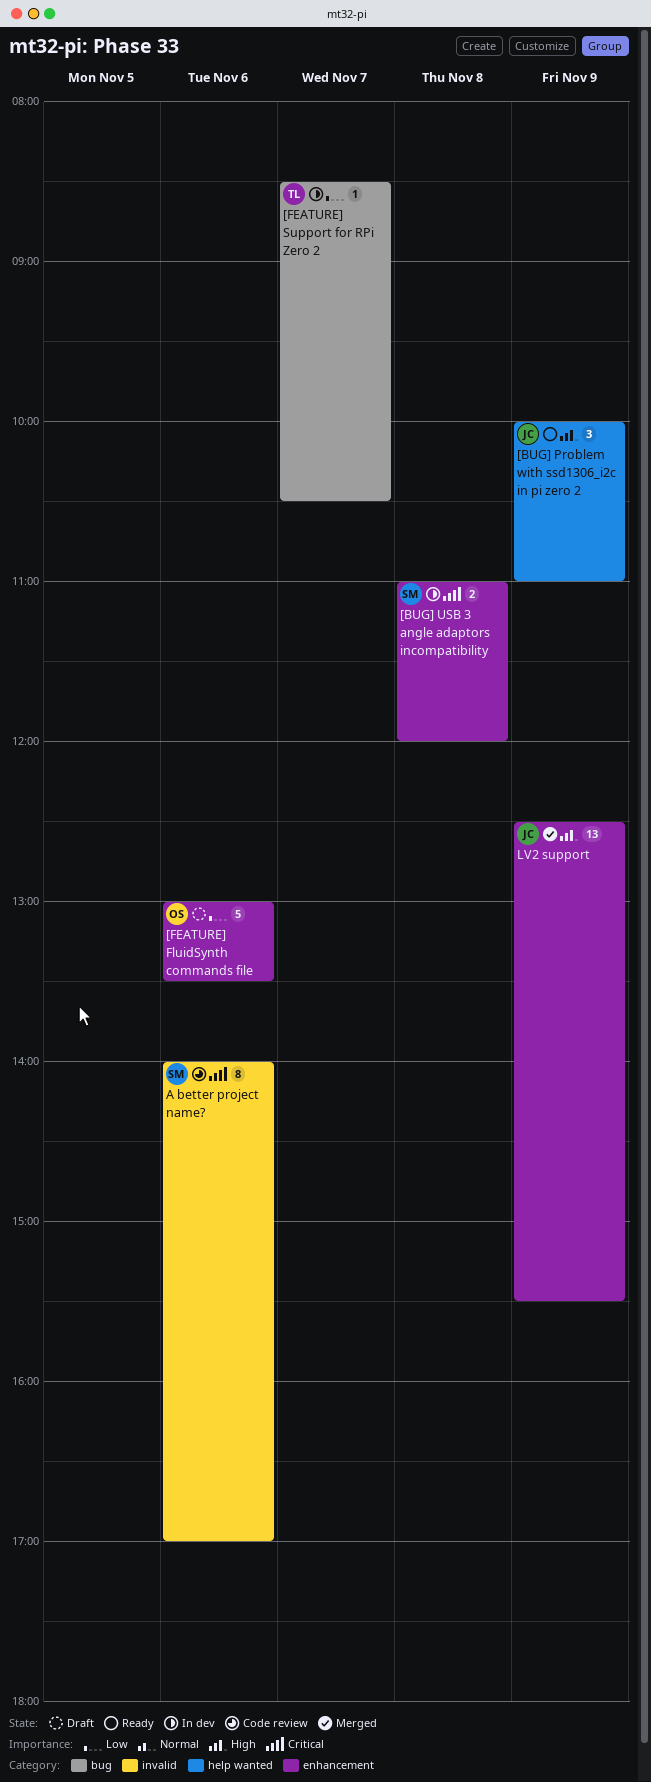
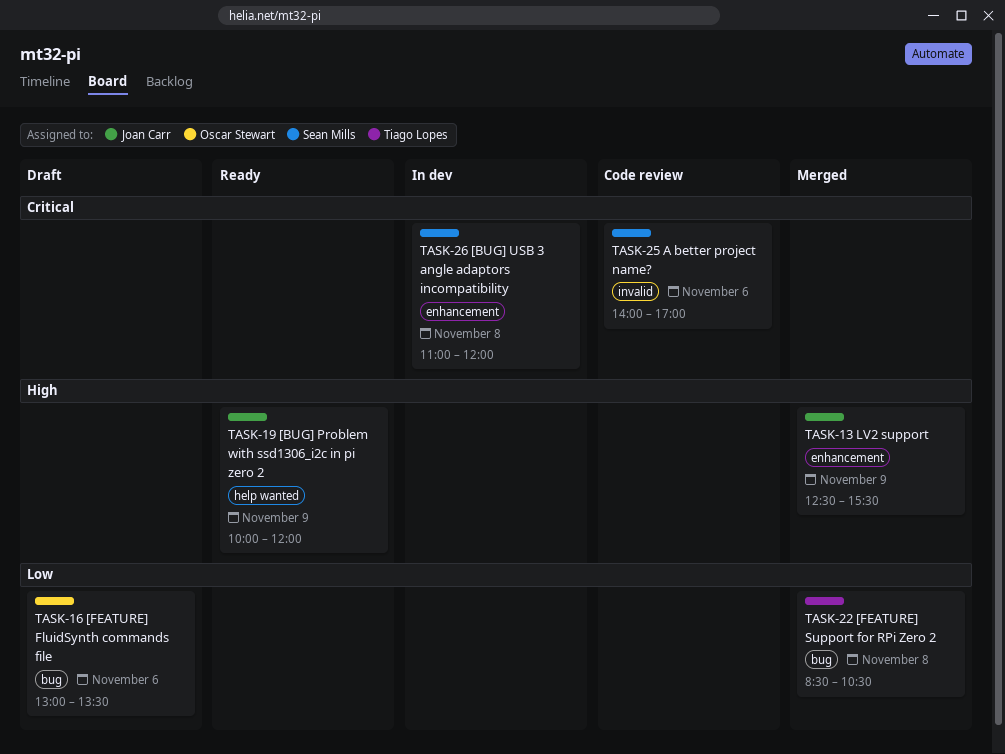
[BUG] Problem with ssd1306_i2c in pi zero 2, ends: 11:00 -> 12:00
[FEATURE] FluidSynth commands file, label: enhancement -> bug
[FEATURE] Support for RPi Zero 2, status: In dev -> Merged
[FEATURE] Support for RPi Zero 2, day: Nov 7 -> Nov 8

